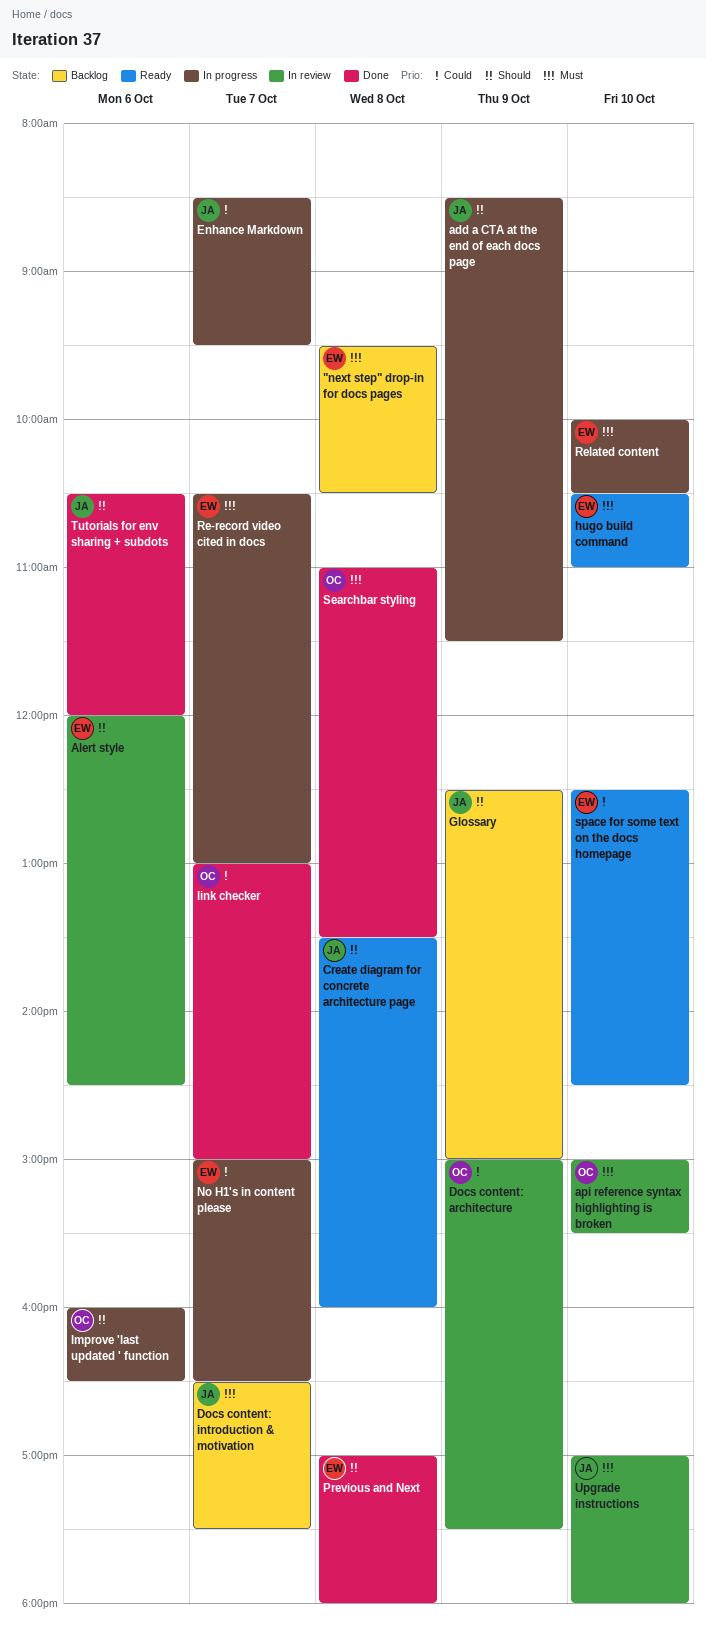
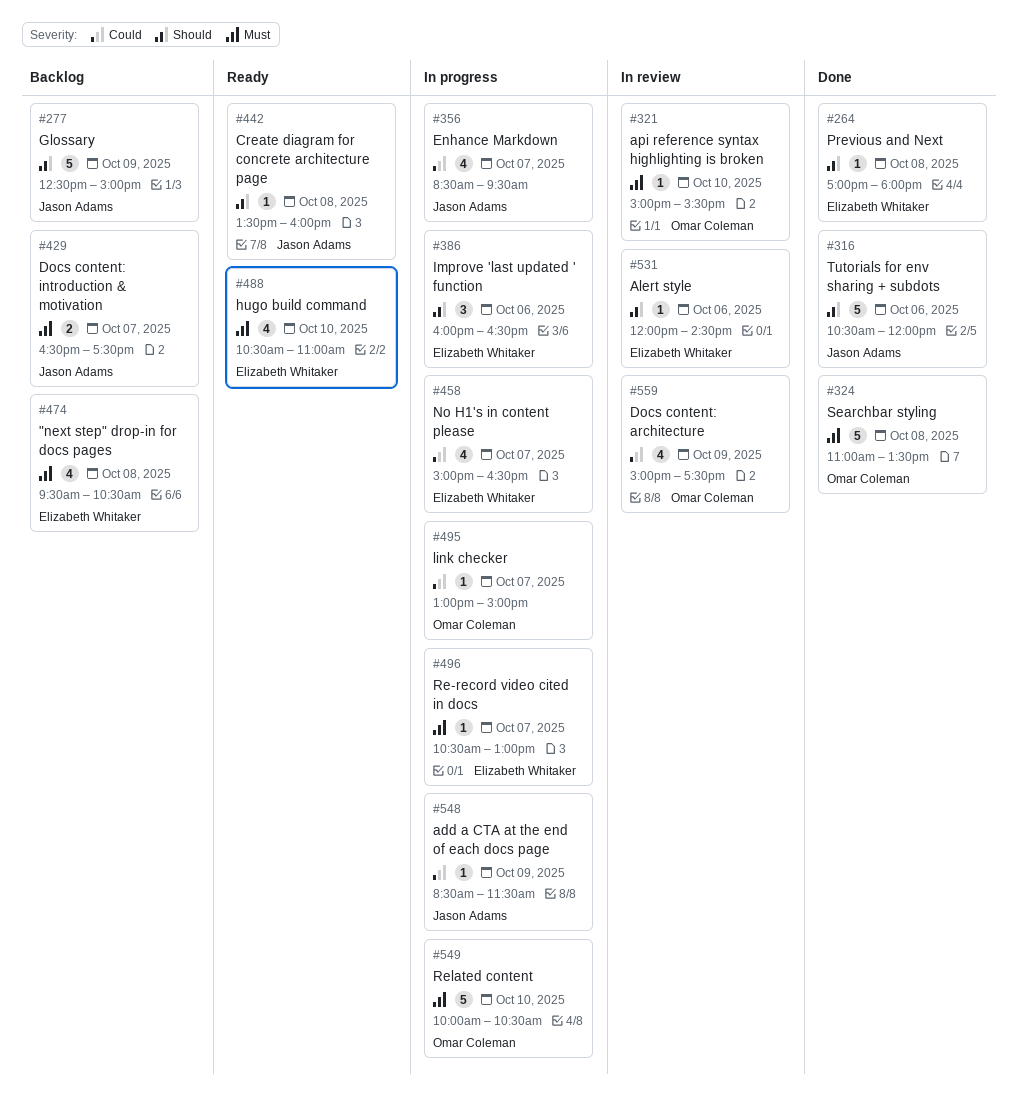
add a CTA at the end of each docs page, priority: Should -> Could
Improve 'last updated ' function, owner: Omar Coleman -> Elizabeth Whitaker
link checker, status: Done -> In progress
Related content, owner: Elizabeth Whitaker -> Omar Coleman
space for some text on the docs homepage: present -> none
Upgrade instructions: present -> none

